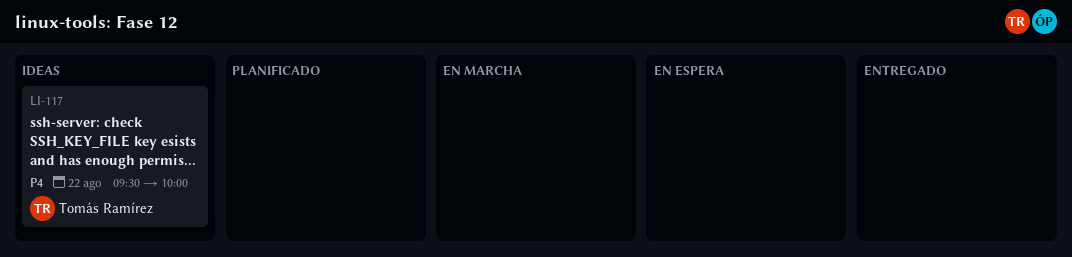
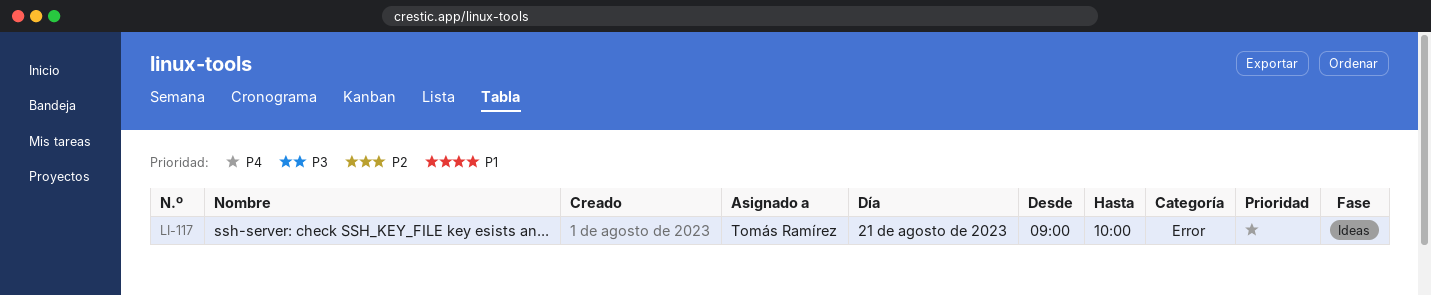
LI-117, day: Aug 22 -> Aug 21
LI-117, begins: 09:30 -> 09:00

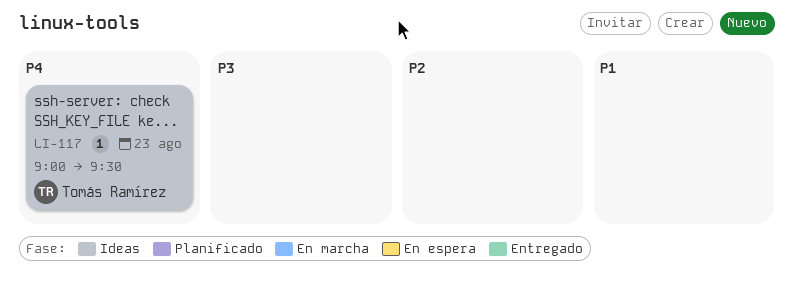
LI-117, day: Aug 21 -> Aug 23
LI-117, ends: 10:00 -> 09:30

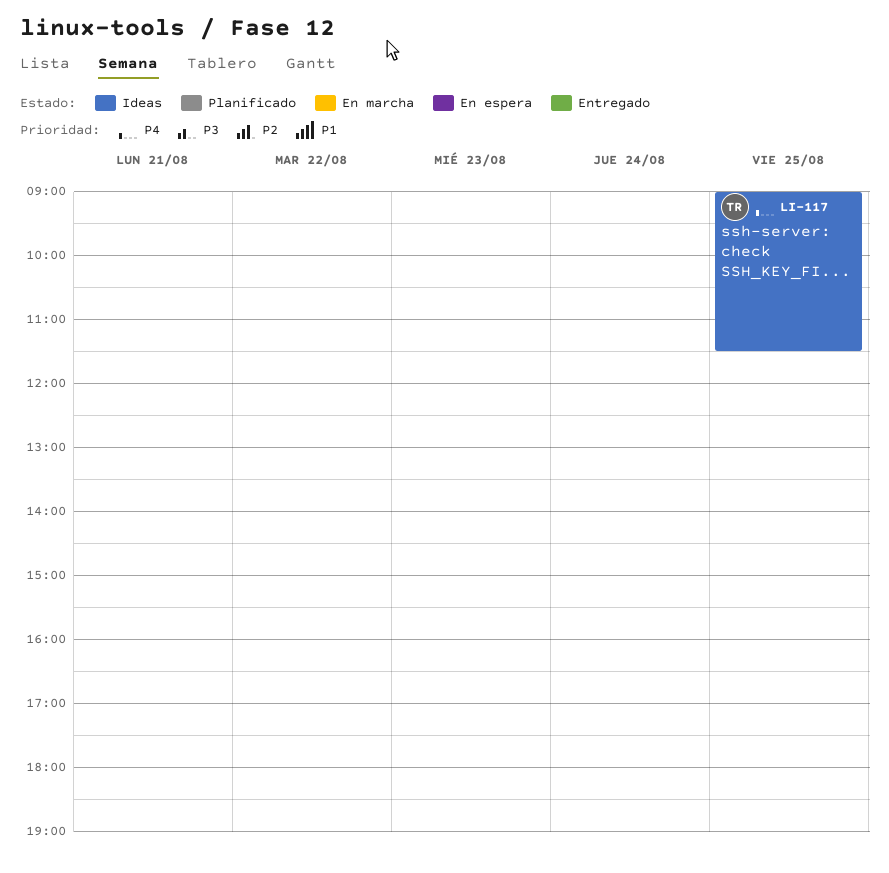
LI-117, day: Aug 23 -> Aug 25
LI-117, ends: 09:30 -> 11:30

